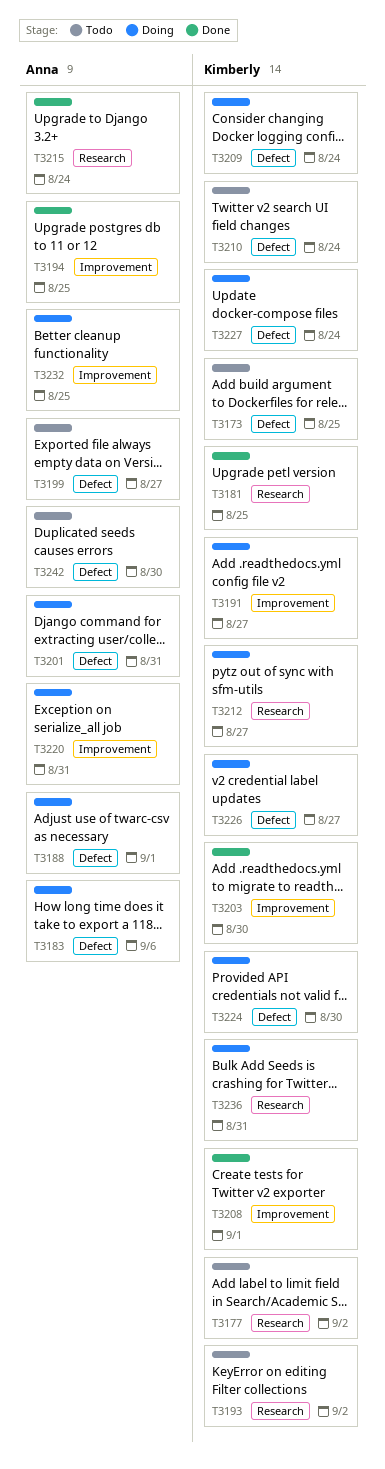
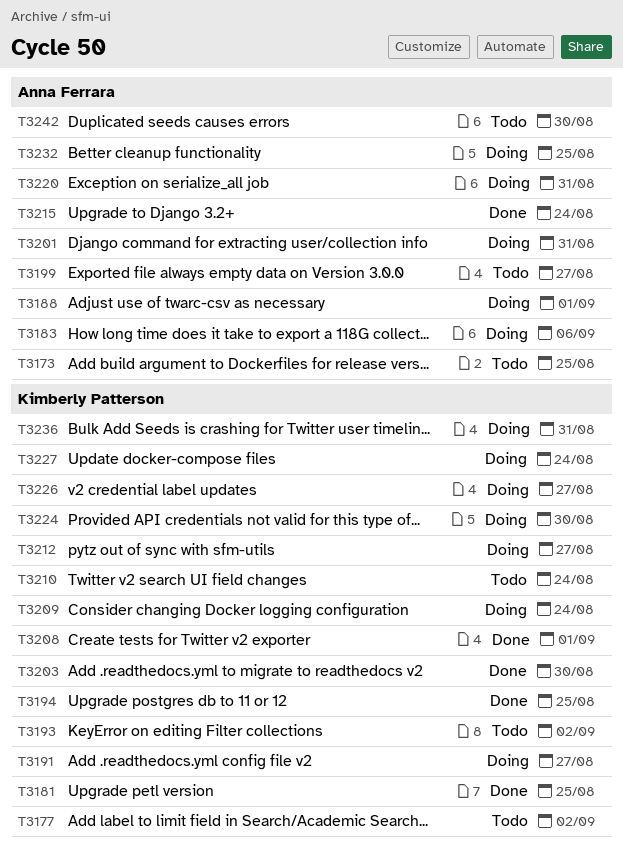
T3173, owner: Kimberly Patterson -> Anna Ferrara
T3194, owner: Anna Ferrara -> Kimberly Patterson

